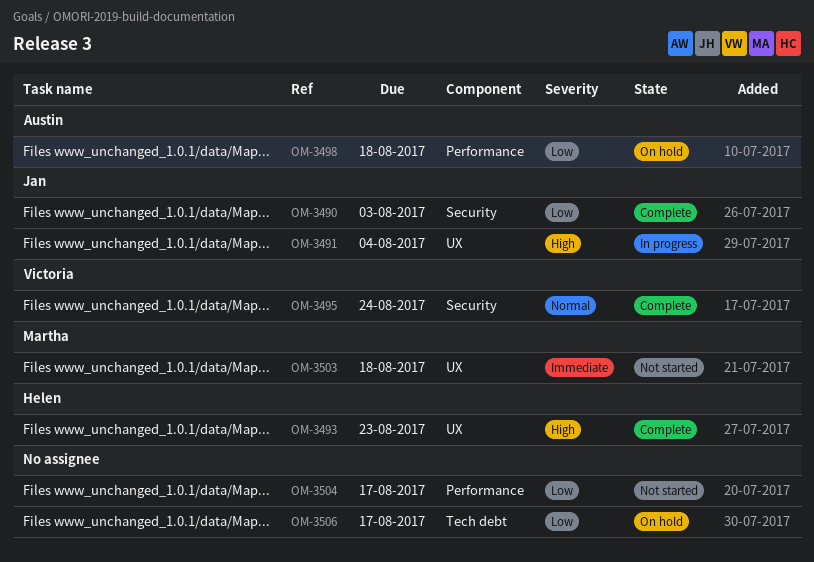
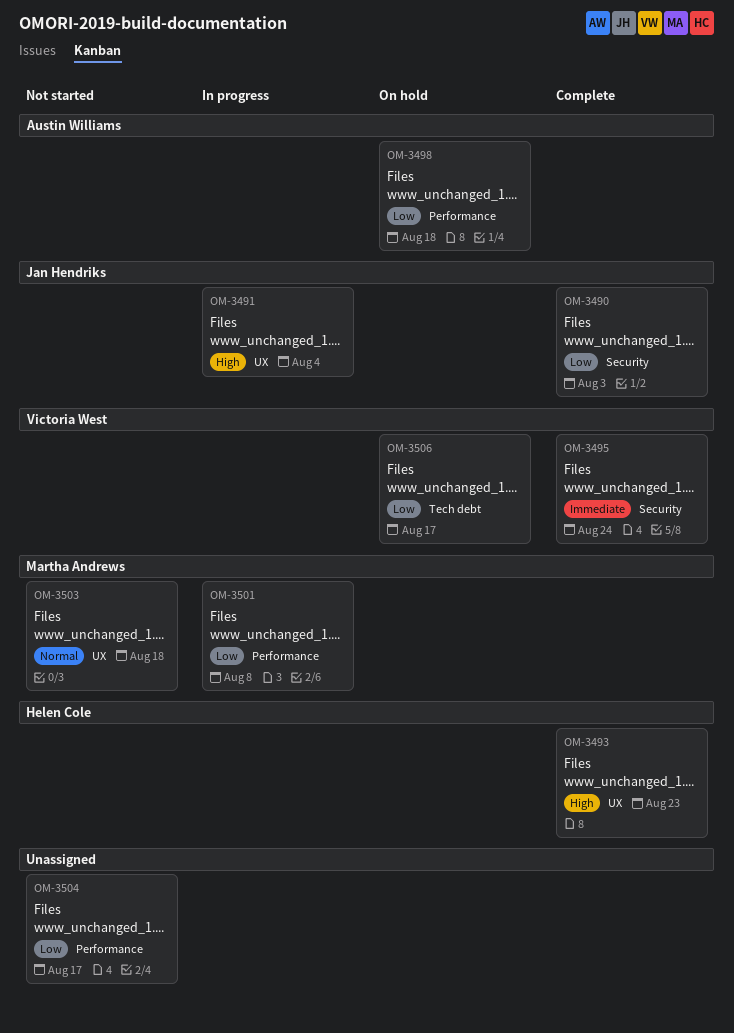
OM-3495, priority: Normal -> Immediate
OM-3501: none -> present
OM-3503, priority: Immediate -> Normal
OM-3506, owner: none -> Victoria West

